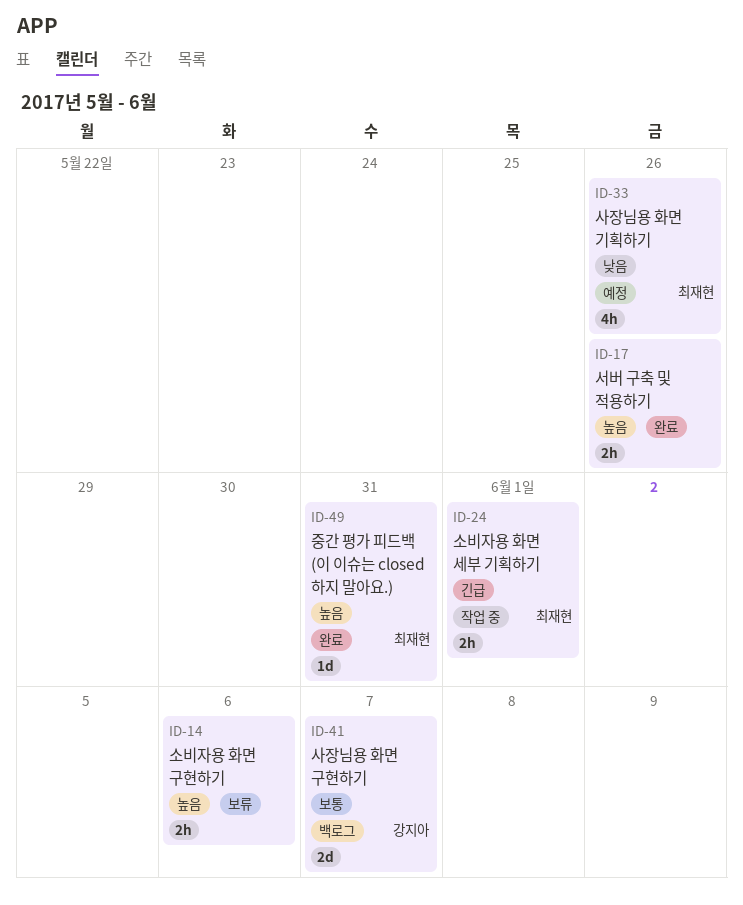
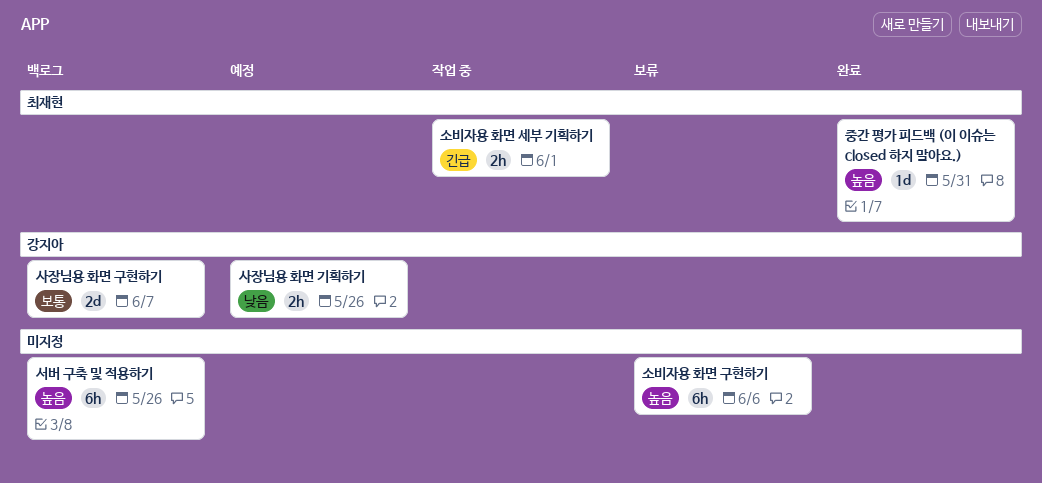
사장님용 화면 기획하기, owner: 최재현 -> 강지아
사장님용 화면 기획하기, estimate: 4h -> 2h
서버 구축 및 적용하기, status: 완료 -> 백로그
서버 구축 및 적용하기, estimate: 2h -> 6h
소비자용 화면 구현하기, estimate: 2h -> 6h

